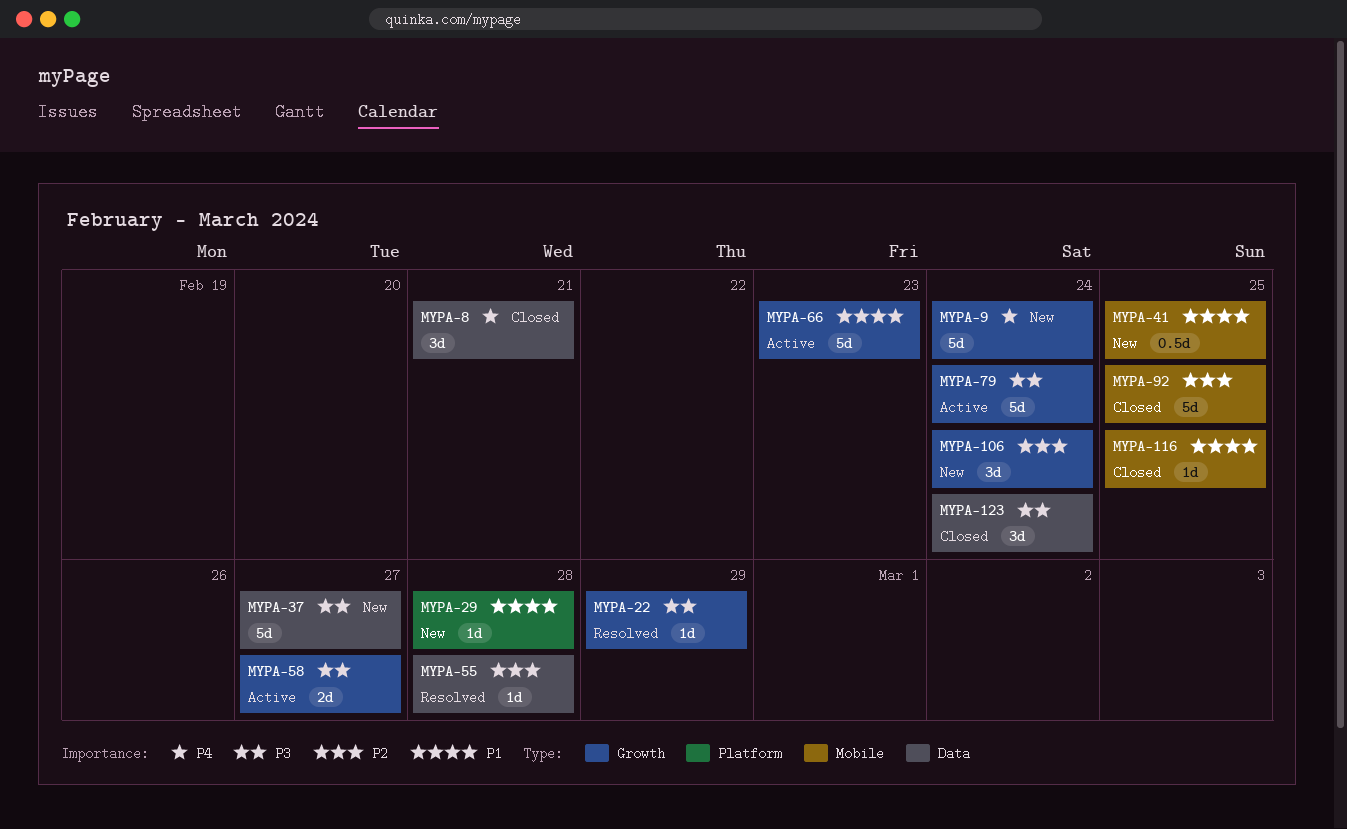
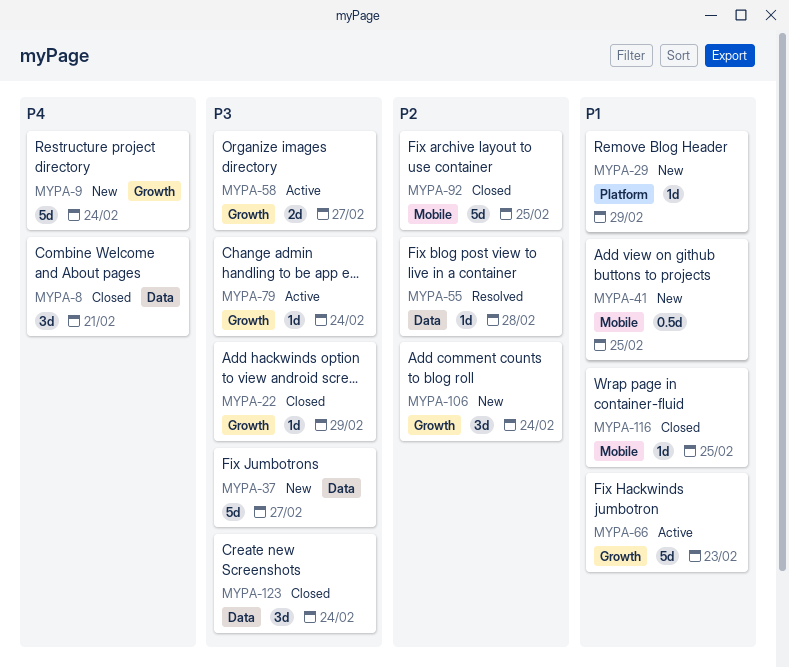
MYPA-22, status: Resolved -> Closed
MYPA-29, due: Feb 28 -> Feb 29
MYPA-79, estimate: 5d -> 1d

